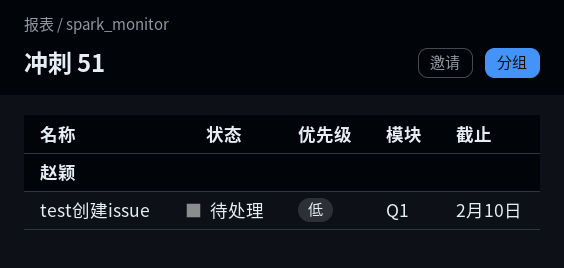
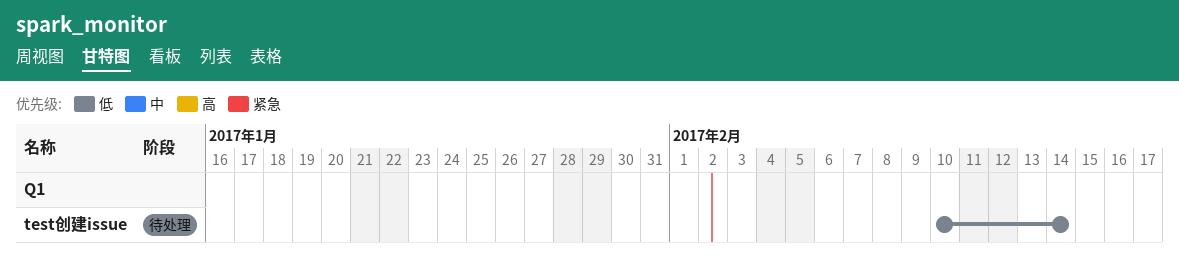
test创建issue, due: Feb 10 -> Feb 14

